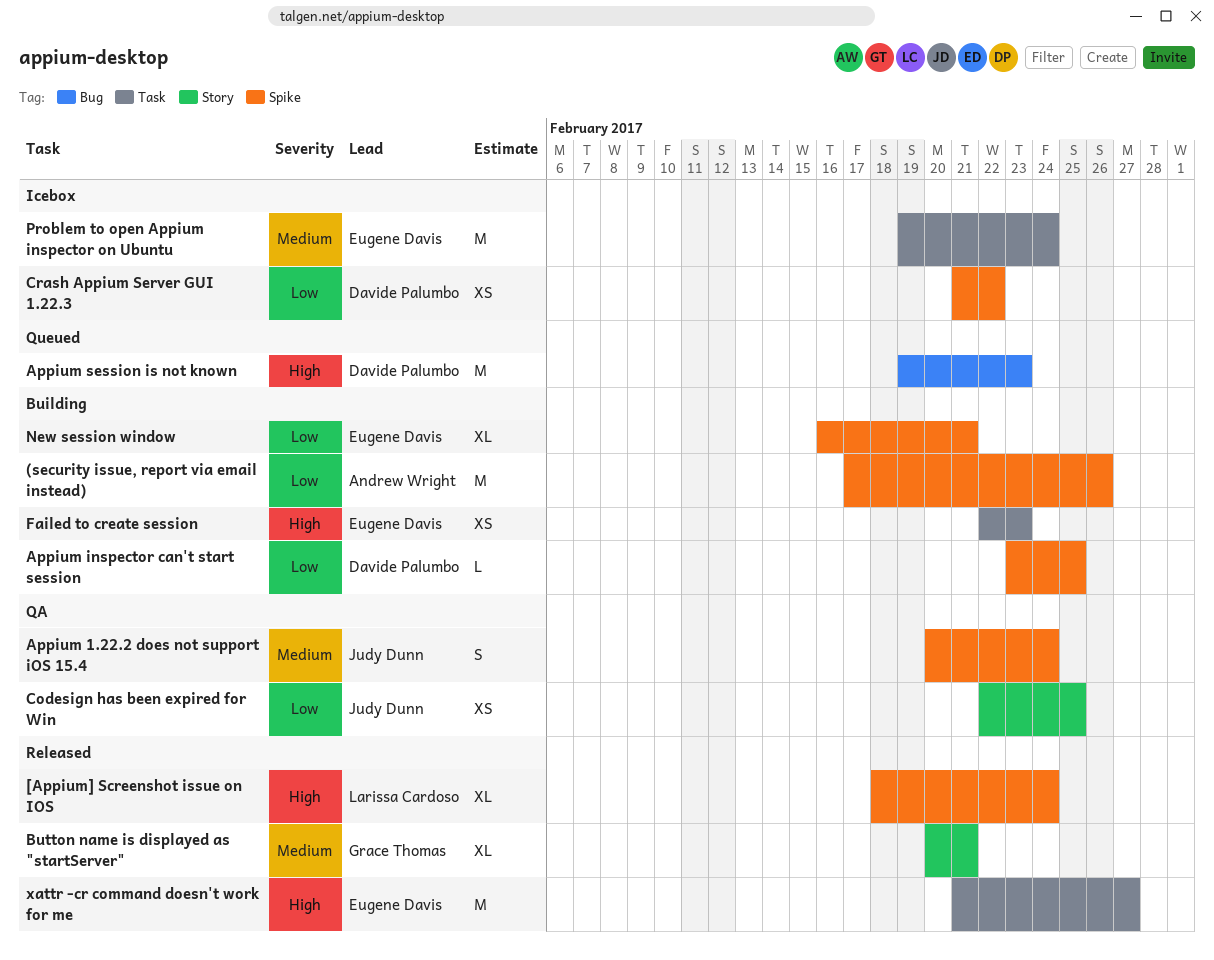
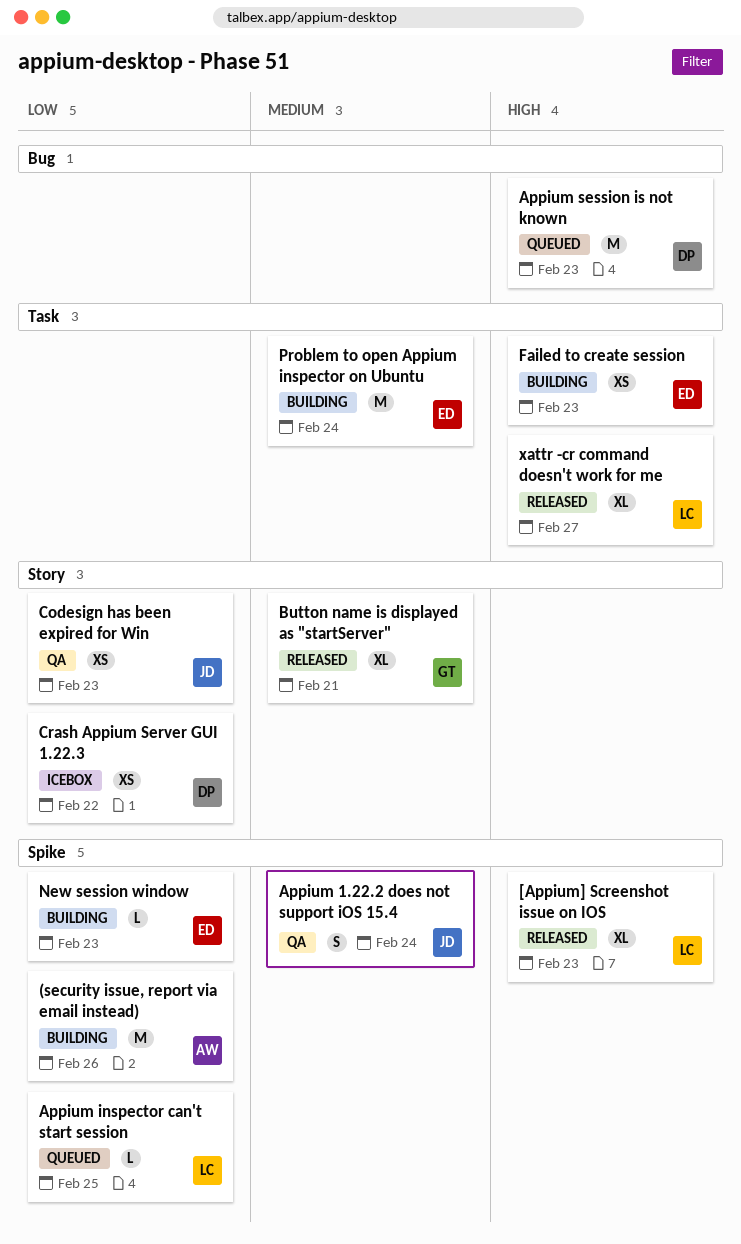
[Appium] Screenshot issue on IOS, due: Feb 24 -> Feb 23
Appium inspector can't start session, status: Building -> Queued
Appium inspector can't start session, owner: Davide Palumbo -> Larissa Cardoso
Codesign has been expired for Win, due: Feb 25 -> Feb 23
Crash Appium Server GUI 1.22.3, label: Spike -> Story
New session window, estimate: XL -> L
New session window, due: Feb 21 -> Feb 23
Problem to open Appium inspector on Ubuntu, status: Icebox -> Building
xattr -cr command doesn't work for me, owner: Eugene Davis -> Larissa Cardoso
xattr -cr command doesn't work for me, estimate: M -> XL

